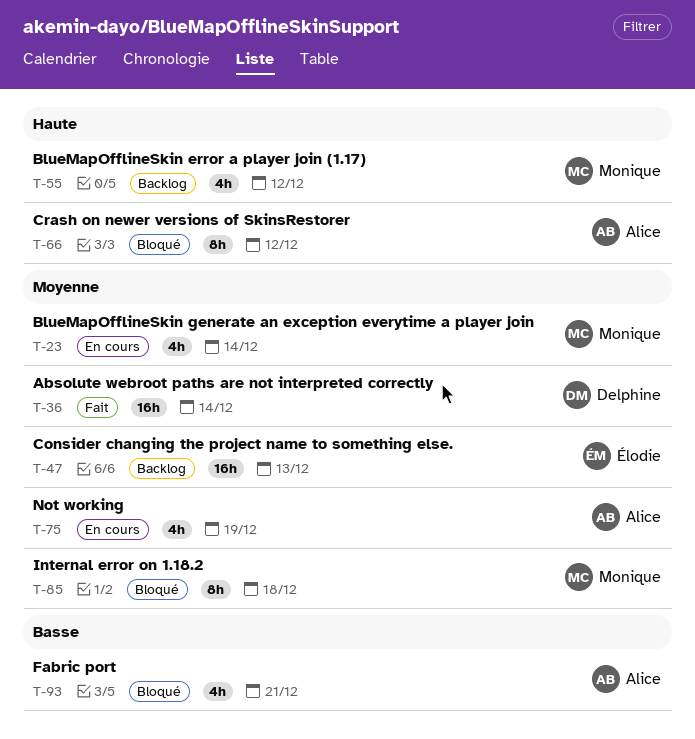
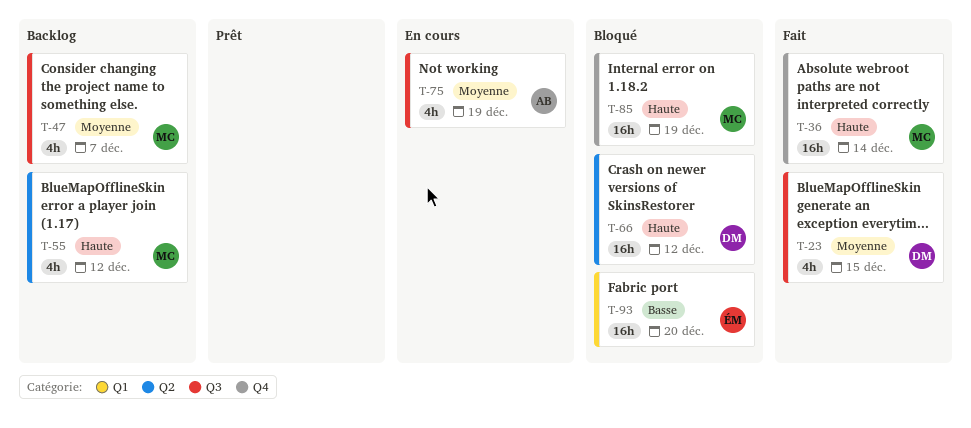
T-23, status: En cours -> Fait
T-23, owner: Monique -> Delphine
T-23, due: Dec 14 -> Dec 15
T-36, owner: Delphine -> Monique
T-36, priority: Moyenne -> Haute
T-47, owner: Élodie -> Monique
T-47, estimate: 16h -> 4h
T-47, due: Dec 13 -> Dec 7
T-66, owner: Alice -> Delphine
T-66, estimate: 8h -> 16h
T-85, priority: Moyenne -> Haute
T-85, estimate: 8h -> 16h
T-85, due: Dec 18 -> Dec 19
T-93, owner: Alice -> Élodie
T-93, estimate: 4h -> 16h
T-93, due: Dec 21 -> Dec 20

